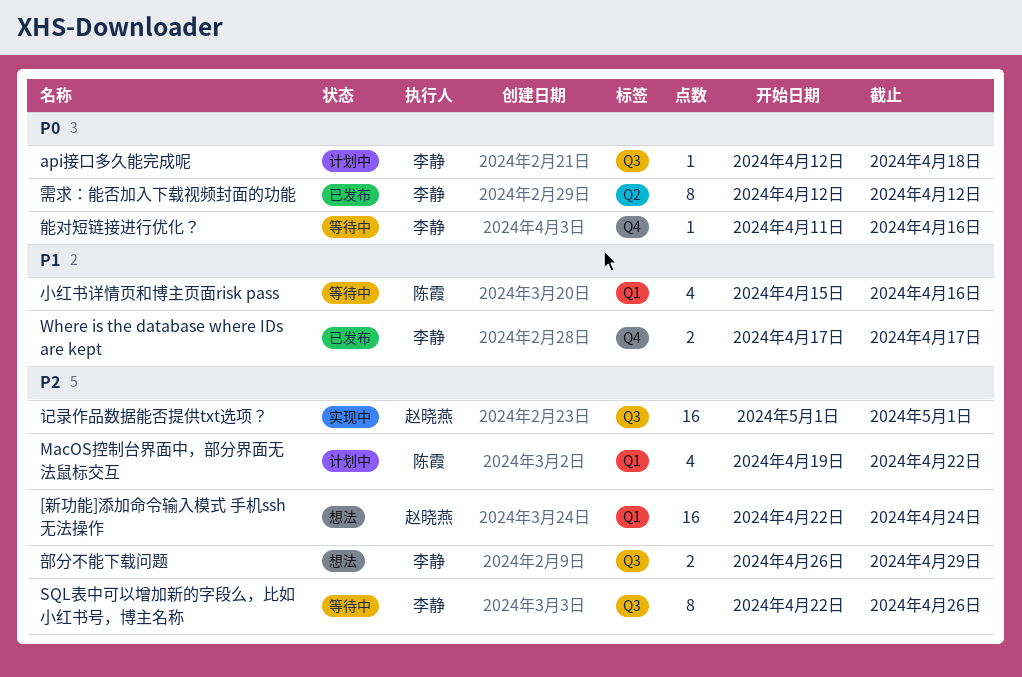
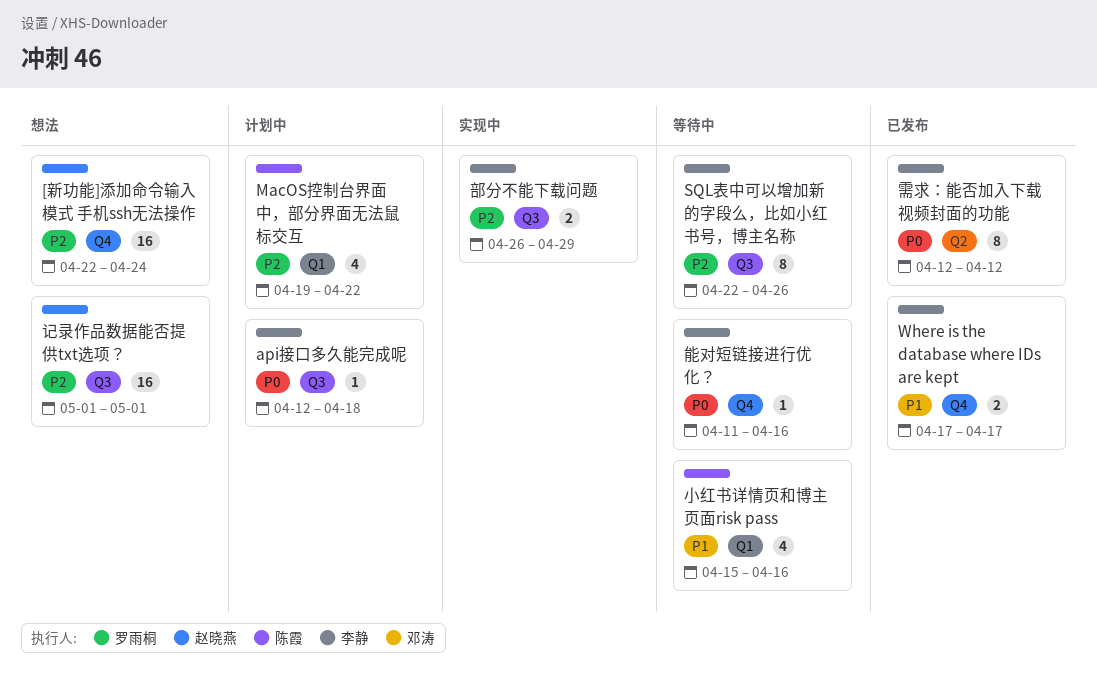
[新功能]添加命令输入模式 手机ssh无法操作, label: Q1 -> Q4
记录作品数据能否提供txt选项？, status: 实现中 -> 想法
部分不能下载问题, status: 想法 -> 实现中

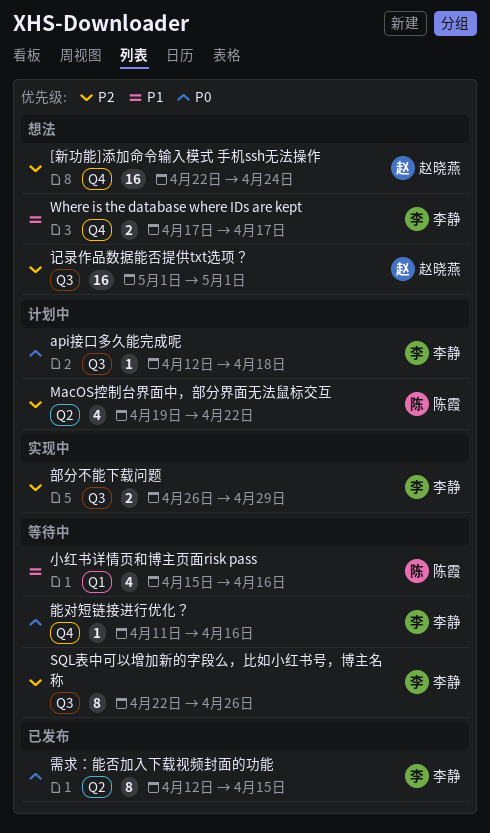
MacOS控制台界面中，部分界面无法鼠标交互, label: Q1 -> Q2
Where is the database where IDs are kept, status: 已发布 -> 想法
需求：能否加入下载视频封面的功能, due: Apr 12 -> Apr 15

